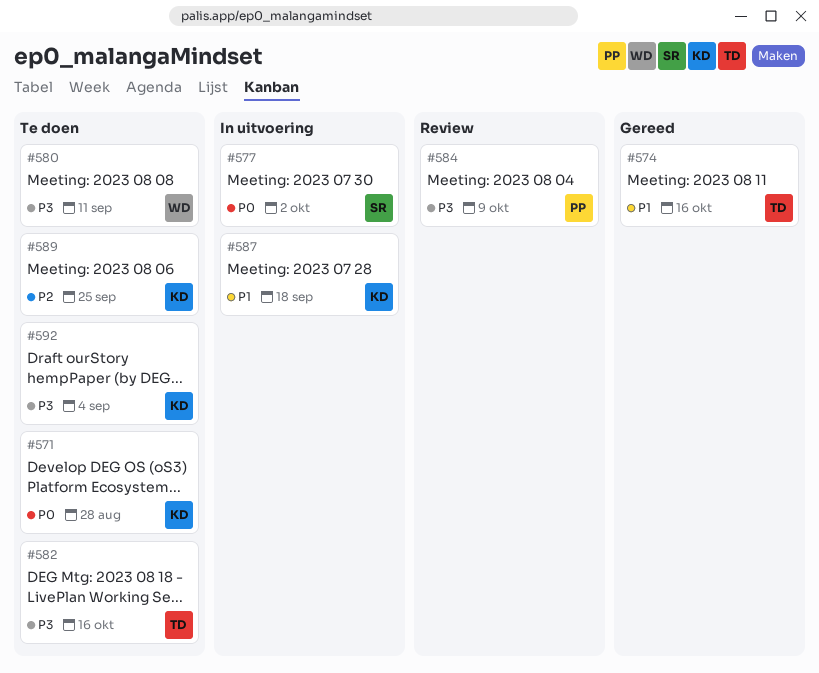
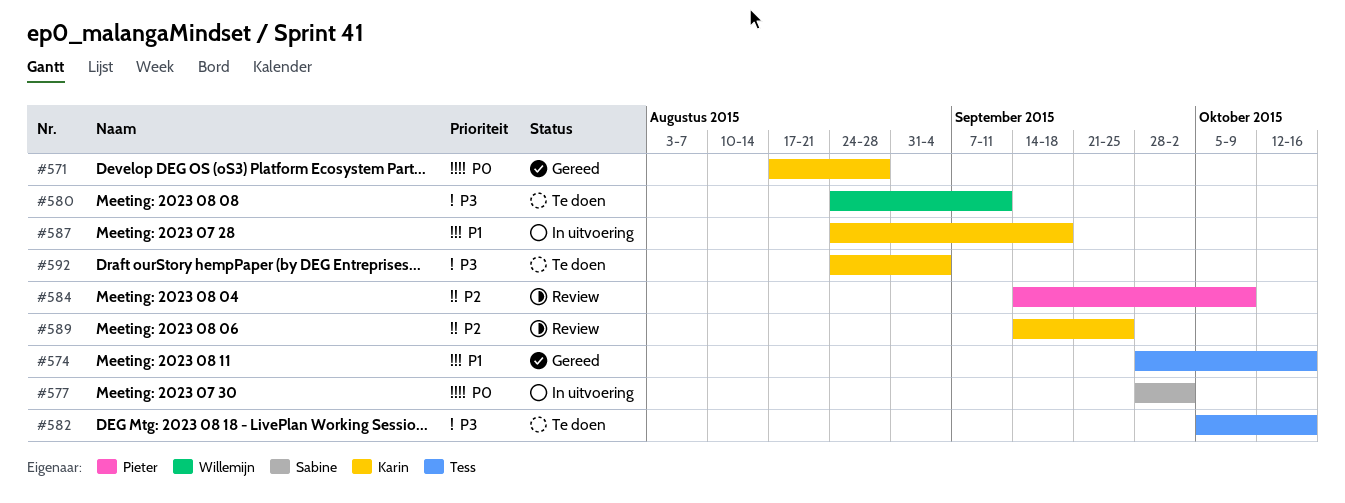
#571, status: Te doen -> Gereed
#584, priority: P3 -> P2
#589, status: Te doen -> Review

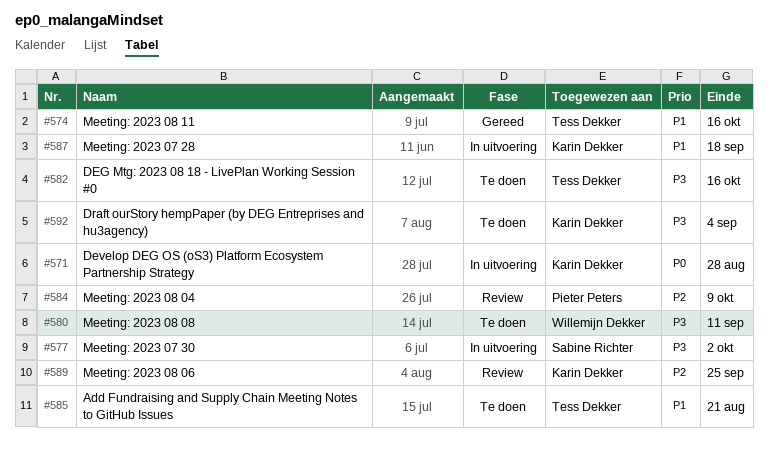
#571, status: Gereed -> In uitvoering
#577, priority: P0 -> P3
#585: none -> present

